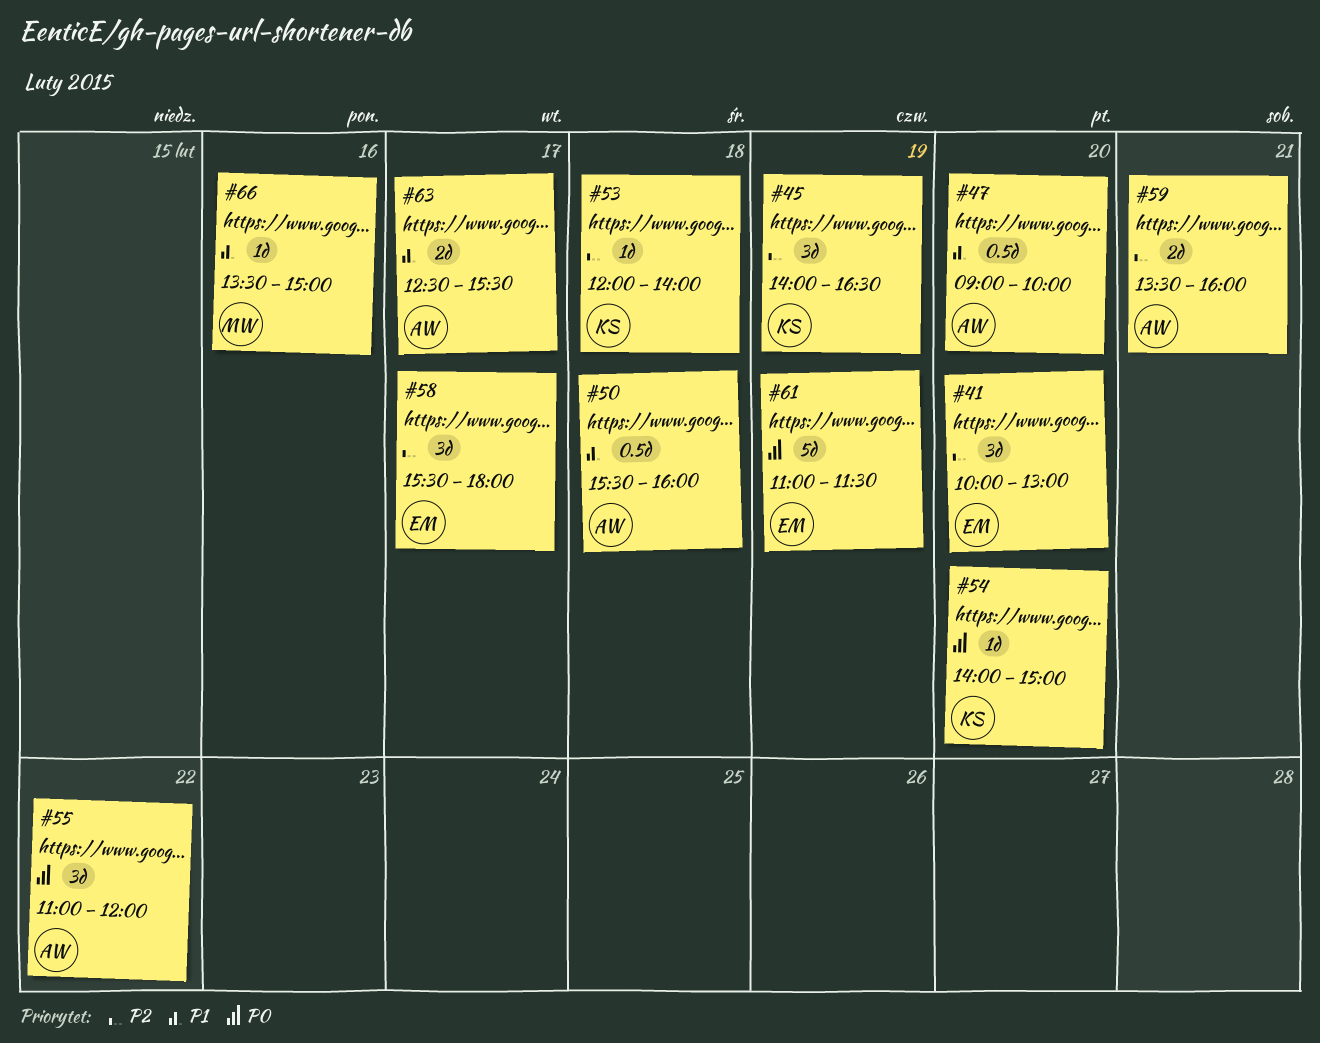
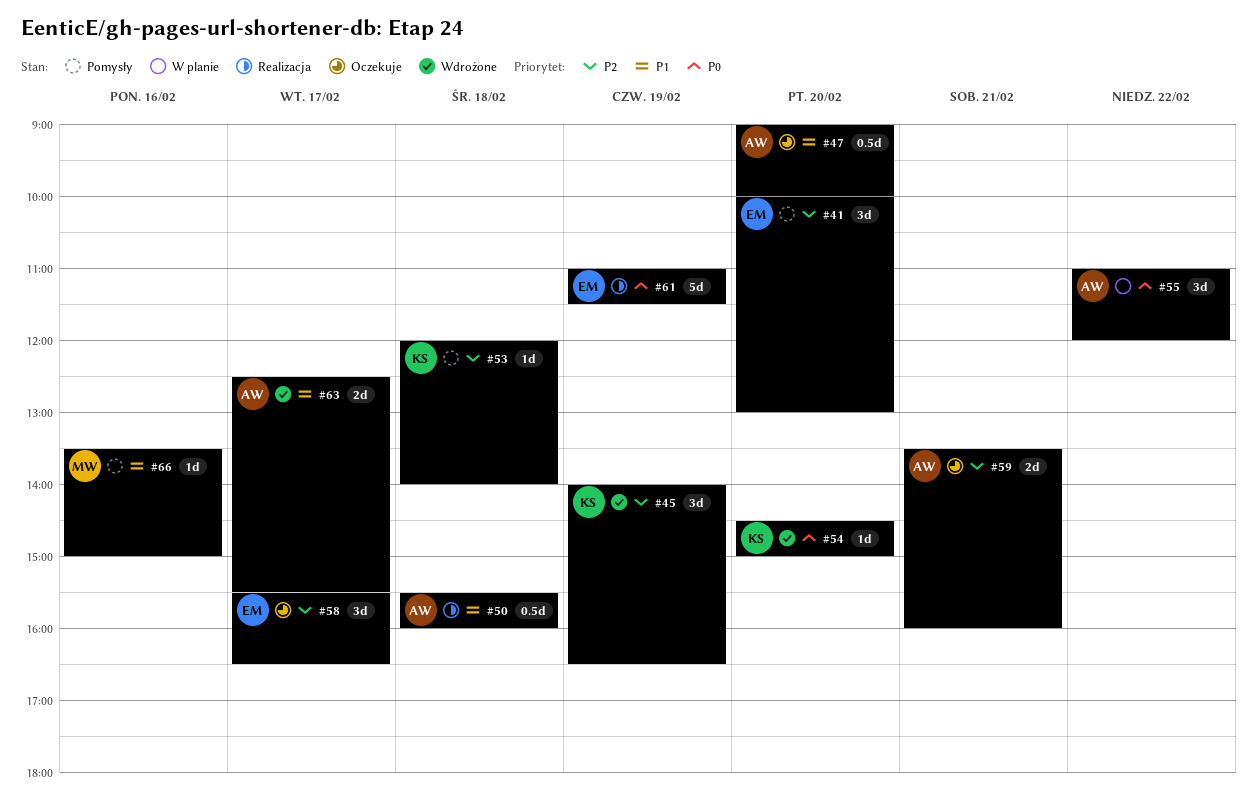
#54, begins: 14:00 -> 14:30
#58, ends: 18:00 -> 16:30

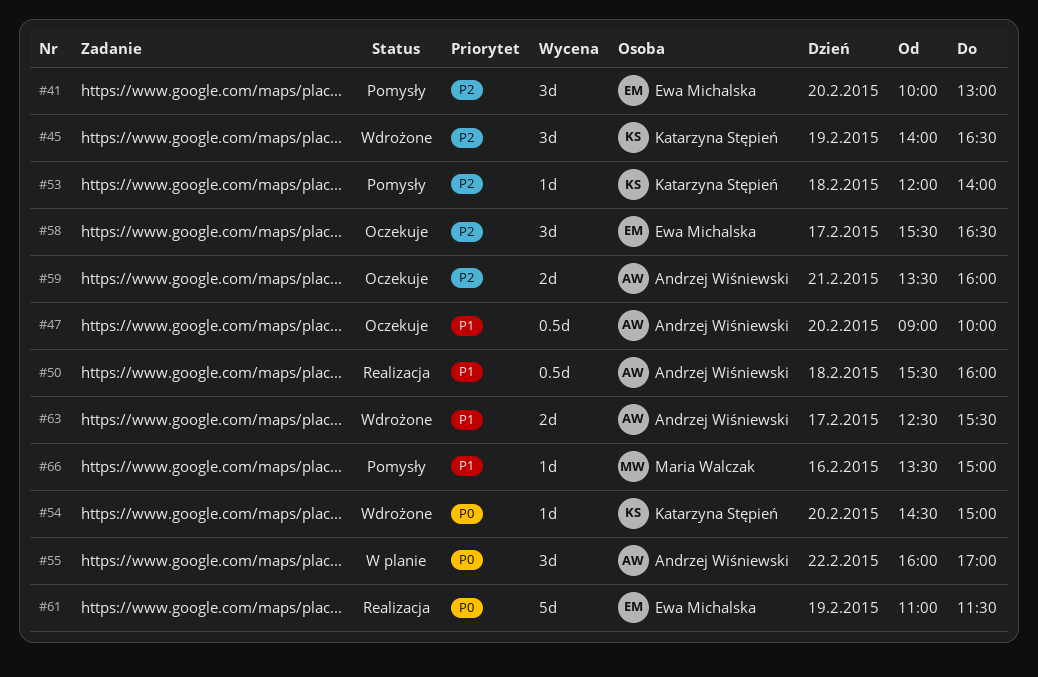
#55, begins: 11:00 -> 16:00
#55, ends: 12:00 -> 17:00

